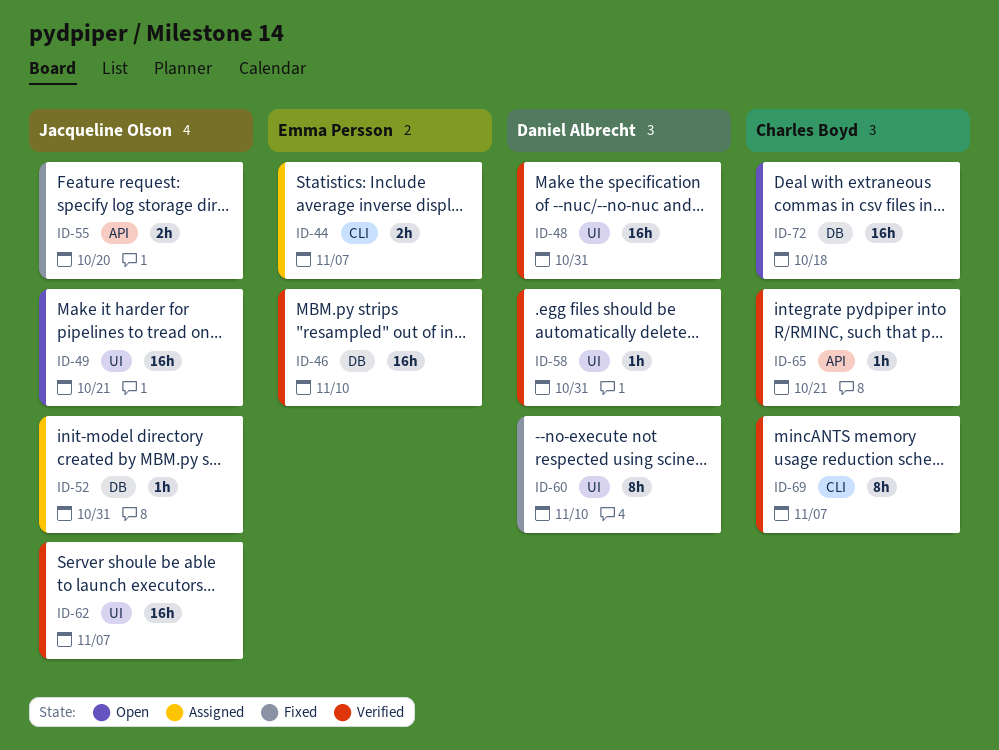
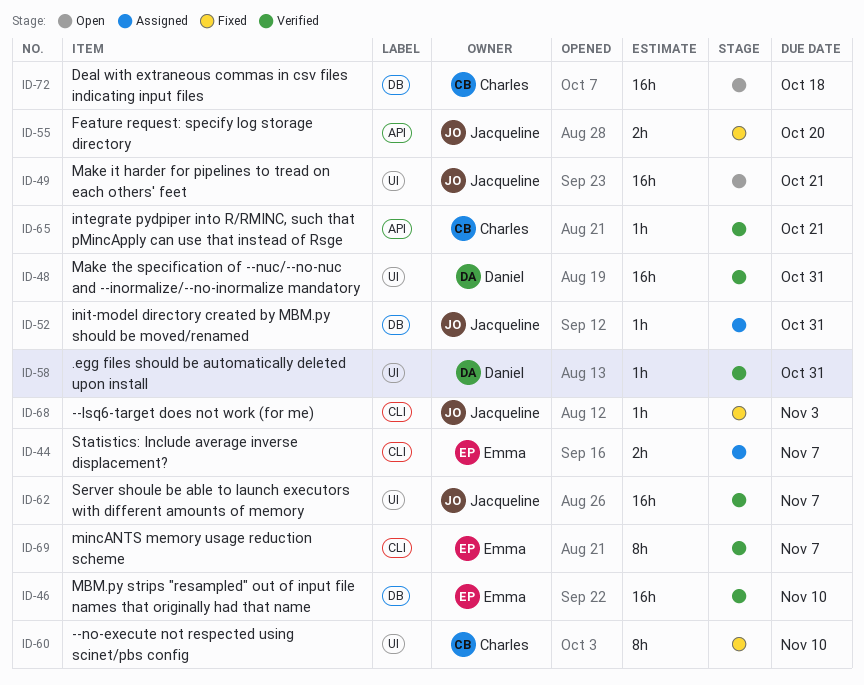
ID-60, owner: Daniel Albrecht -> Charles Boyd
ID-68: none -> present
ID-69, owner: Charles Boyd -> Emma Persson

